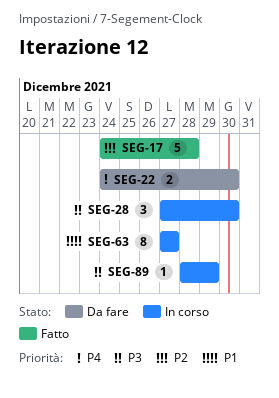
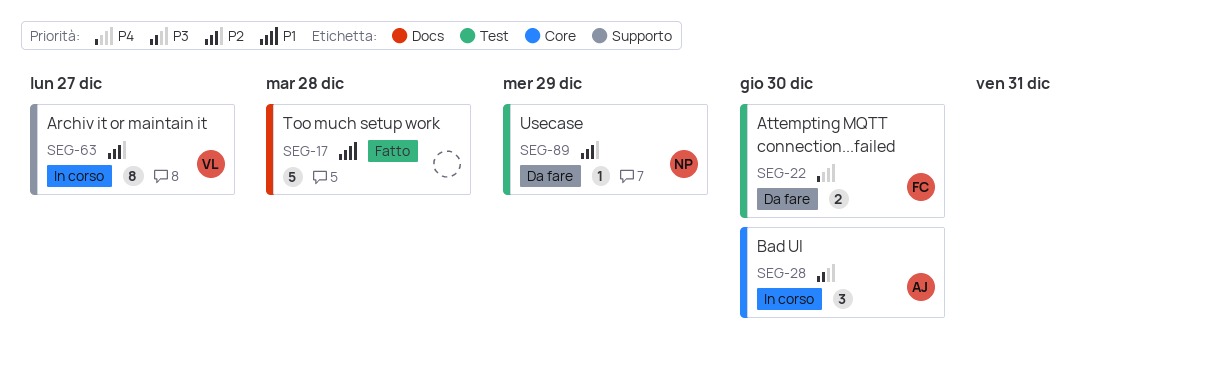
SEG-17, priority: P2 -> P1
SEG-63, priority: P1 -> P2
SEG-89, status: In corso -> Da fare
SEG-89, priority: P3 -> P2

